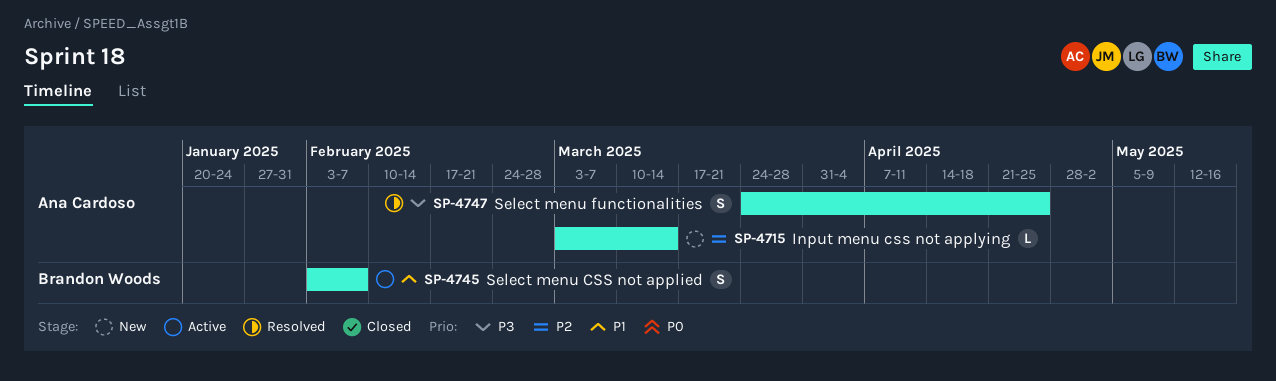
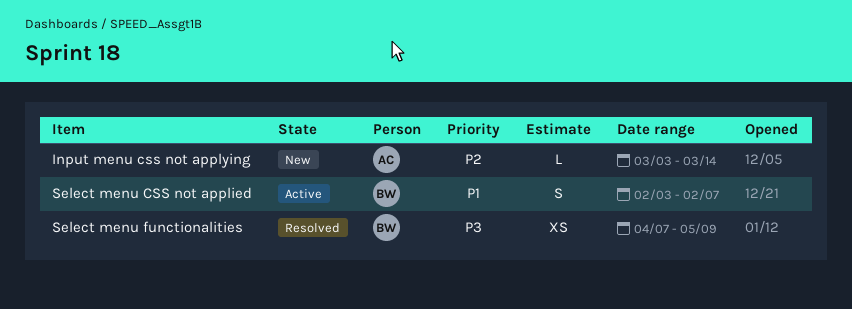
Select menu functionalities, owner: Ana Cardoso -> Brandon Woods
Select menu functionalities, estimate: S -> XS
Select menu functionalities, start: Mar 24 -> Apr 7
Select menu functionalities, due: Apr 25 -> May 9

